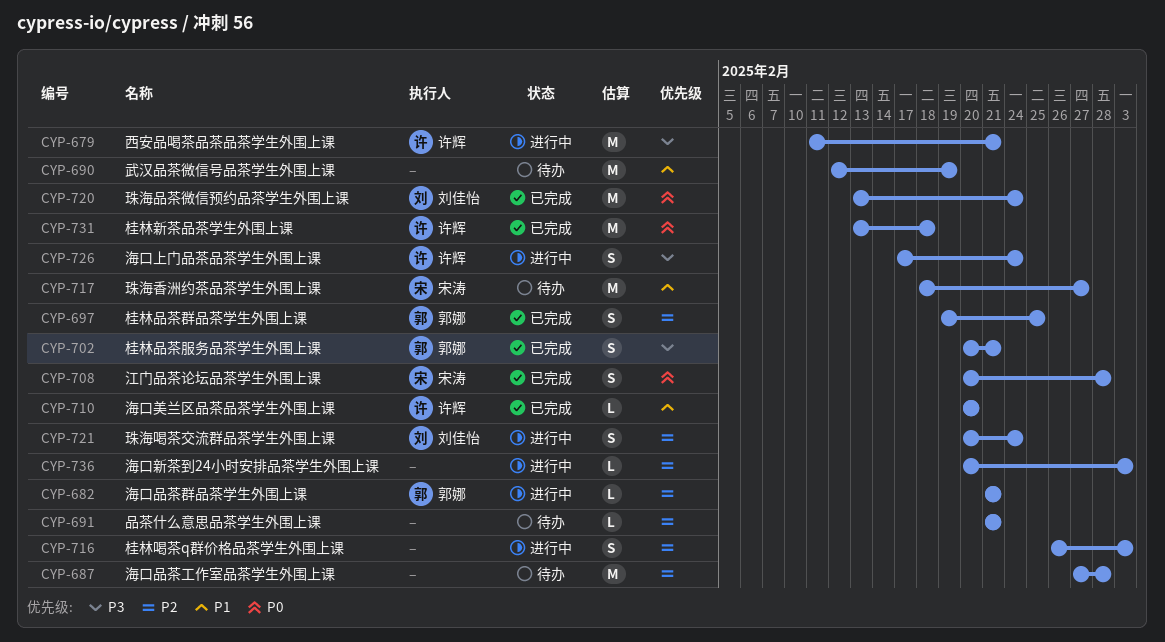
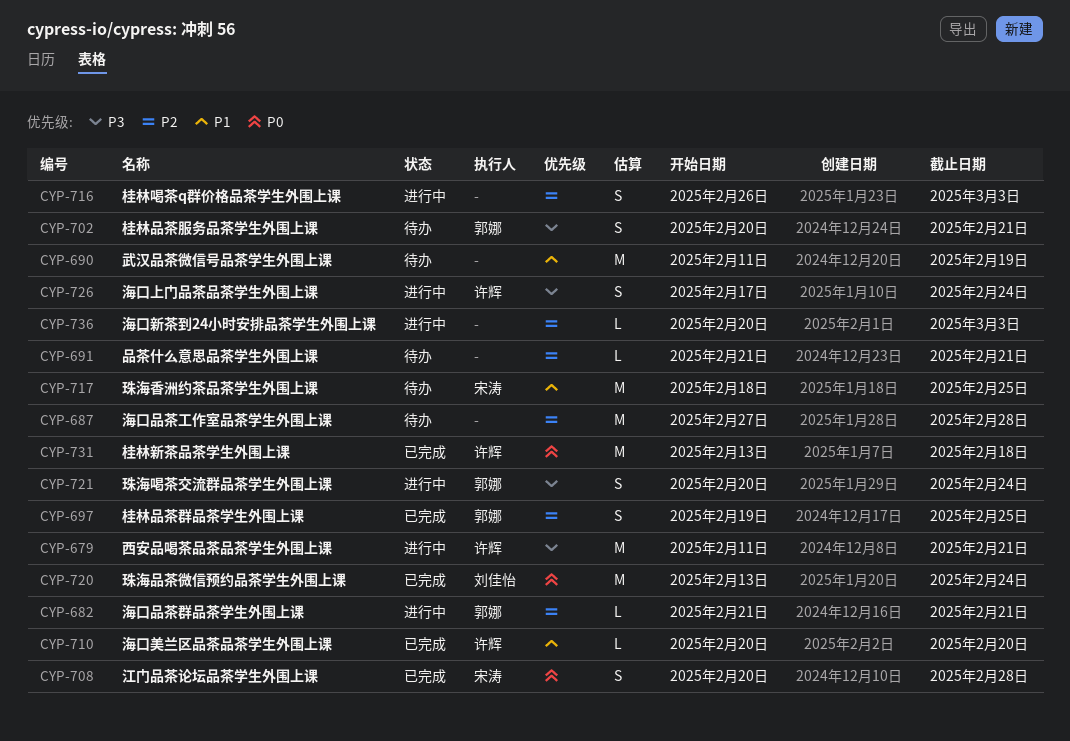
CYP-690, start: Feb 12 -> Feb 11
CYP-702, status: 已完成 -> 待办
CYP-717, due: Feb 27 -> Feb 25
CYP-721, owner: 刘佳怡 -> 郭娜
CYP-721, priority: P2 -> P3

